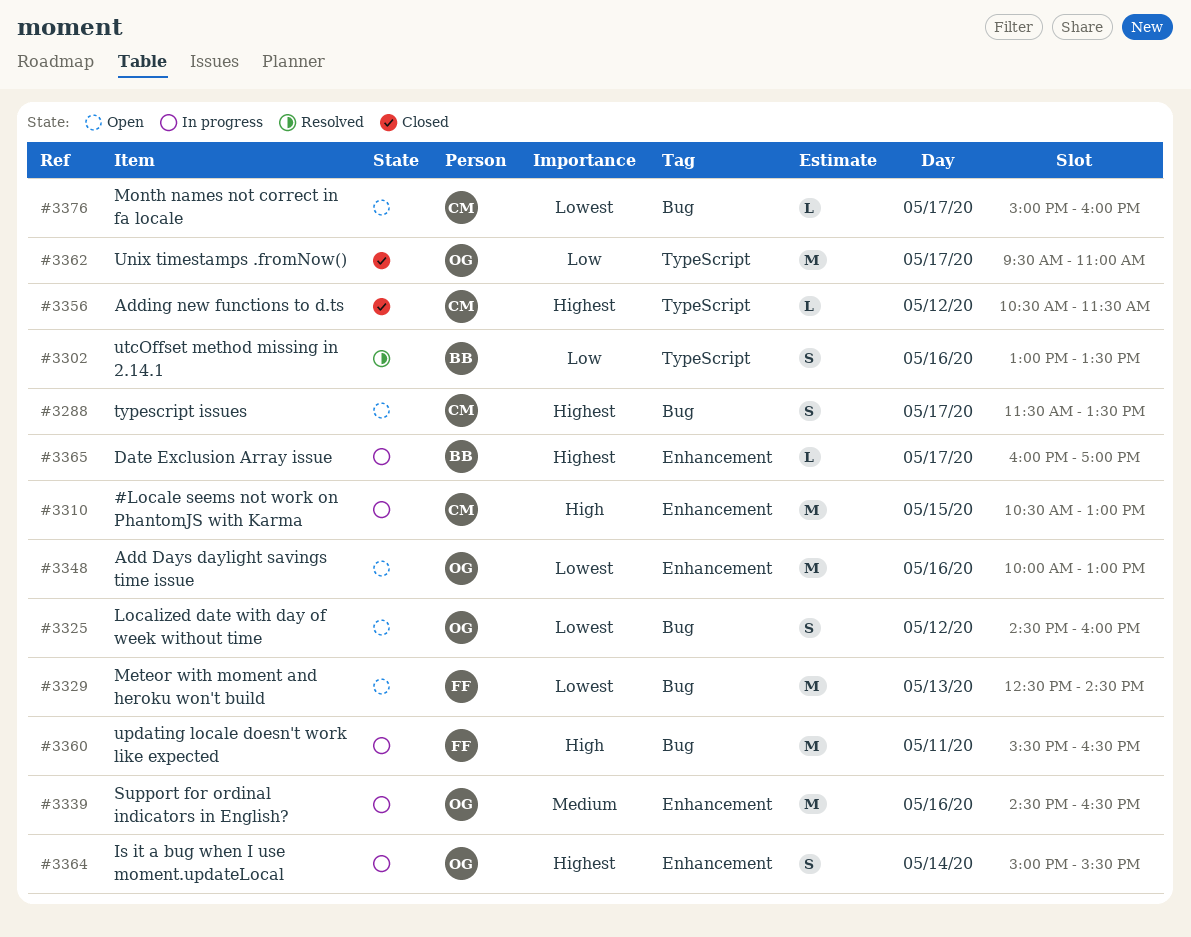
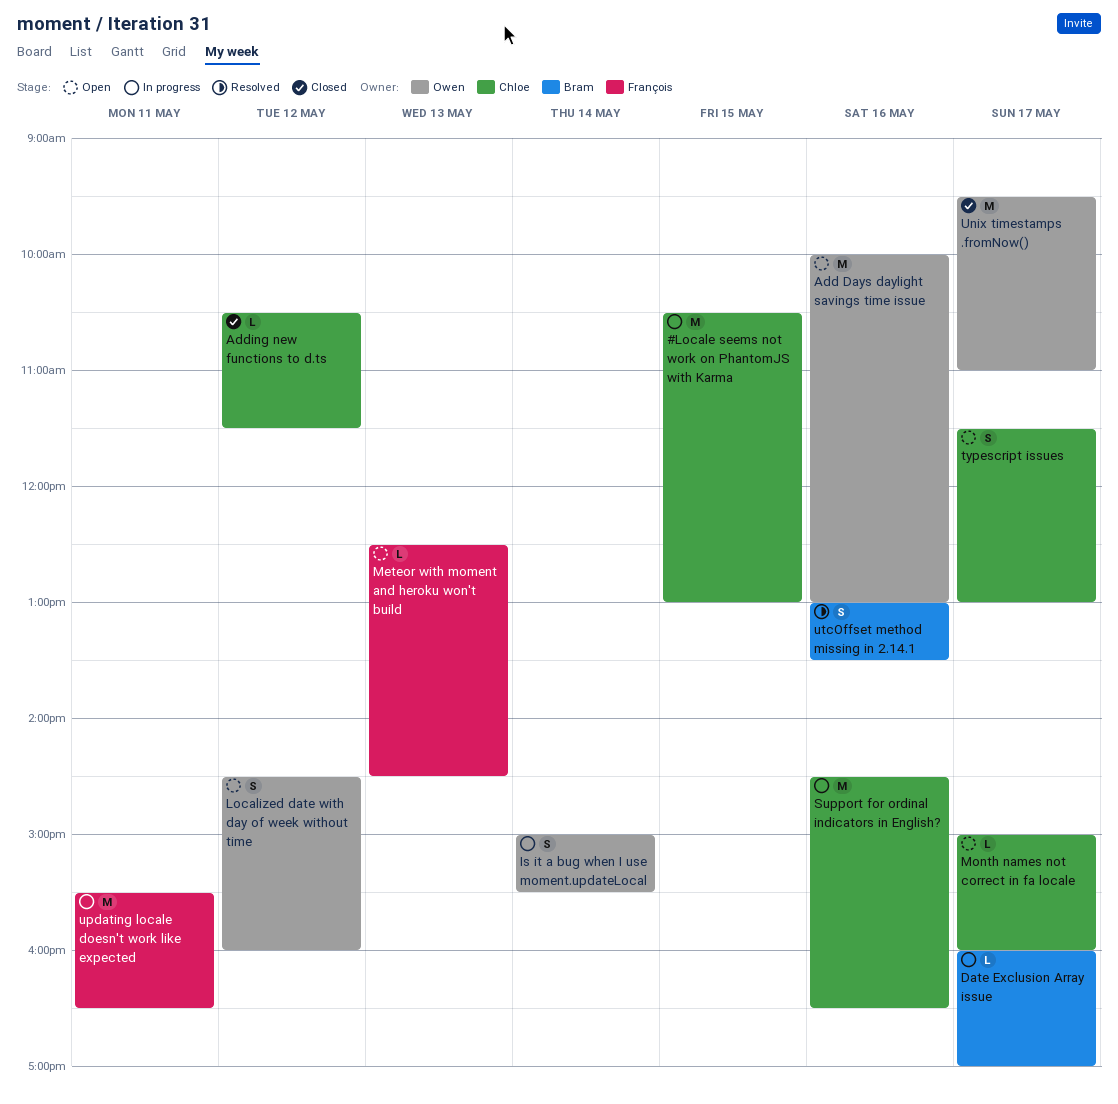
Meteor with moment and heroku won't build, estimate: M -> L
Support for ordinal indicators in English?, owner: Owen -> Chloe
typescript issues, ends: 13:30 -> 13:00

